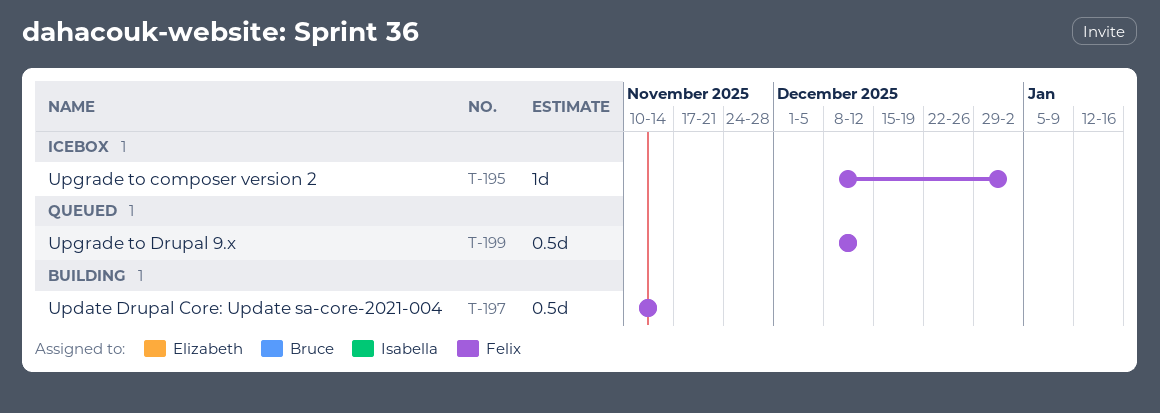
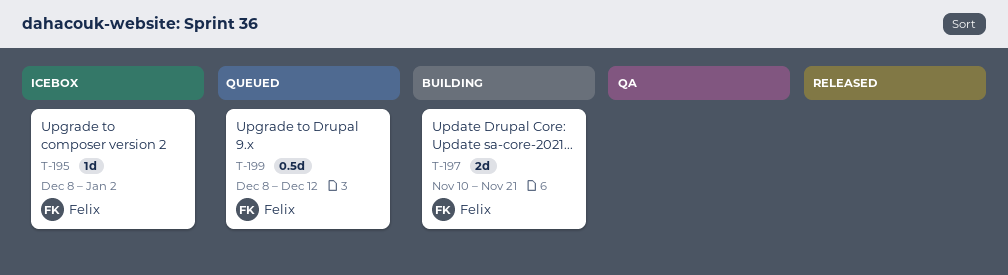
T-197, estimate: 0.5d -> 2d
T-197, due: Nov 14 -> Nov 21

